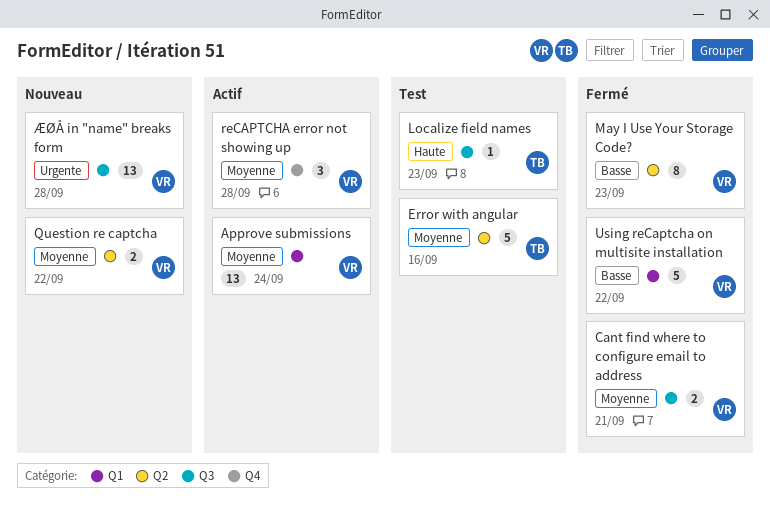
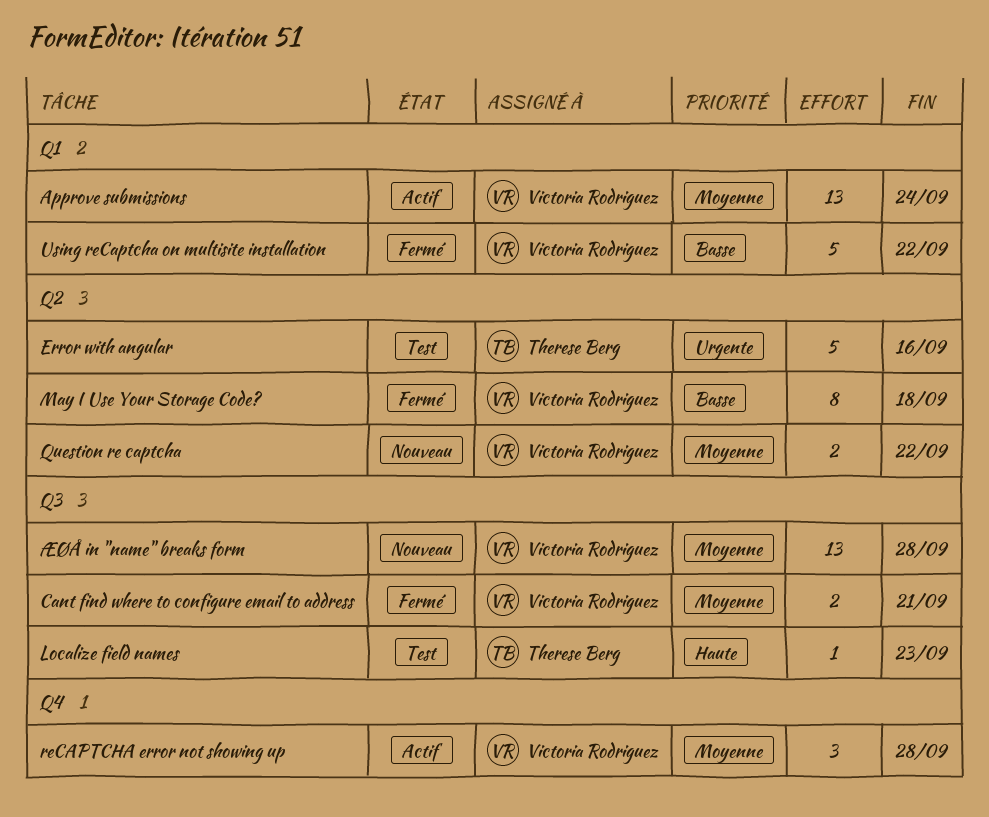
Error with angular, priority: Moyenne -> Urgente
May I Use Your Storage Code?, due: Sep 23 -> Sep 18
ÆØÅ in "name" breaks form, priority: Urgente -> Moyenne

